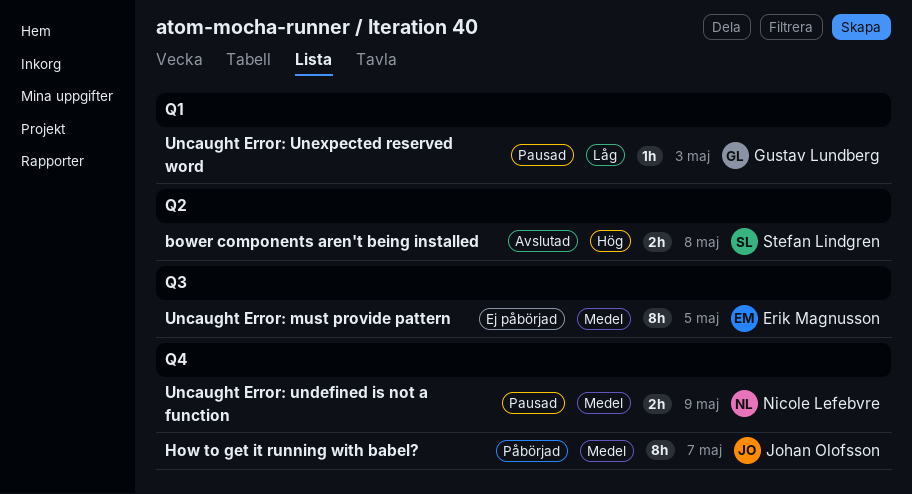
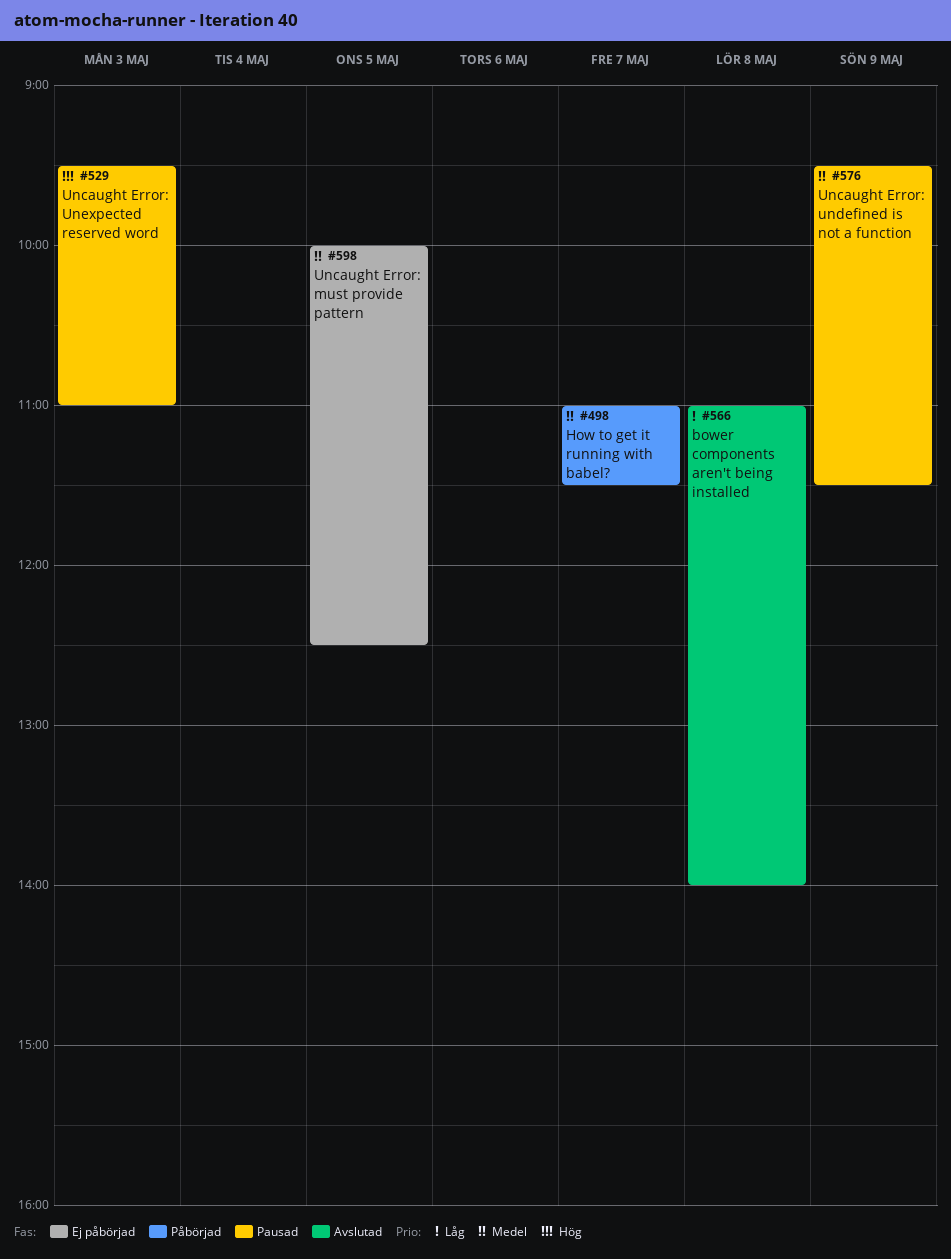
bower components aren't being installed, priority: Hög -> Låg
Uncaught Error: Unexpected reserved word, priority: Låg -> Hög

